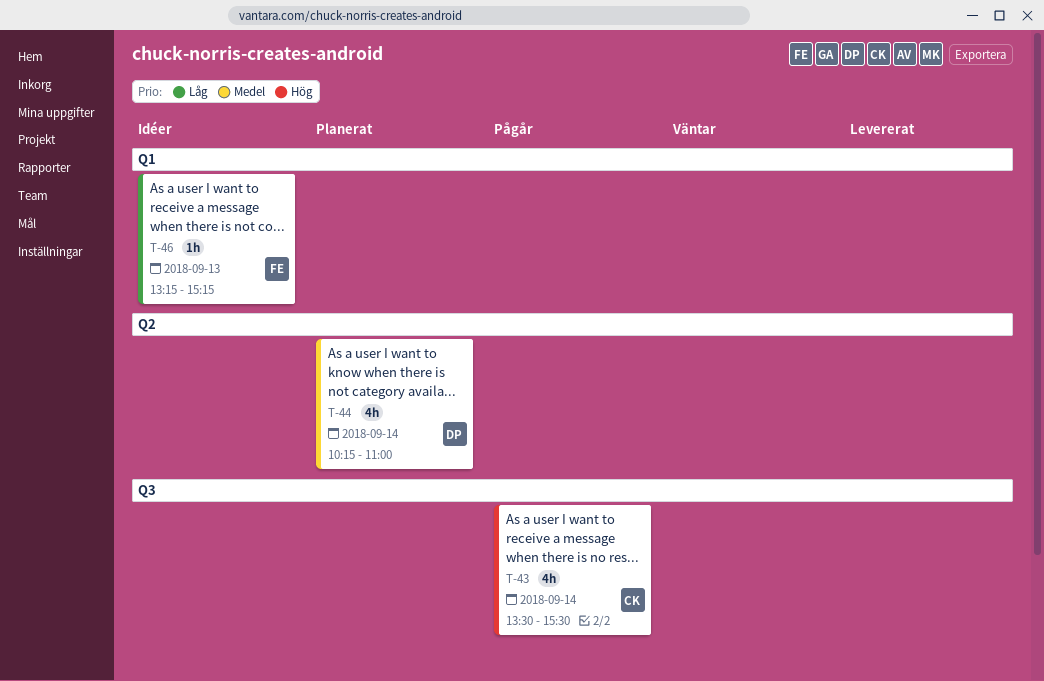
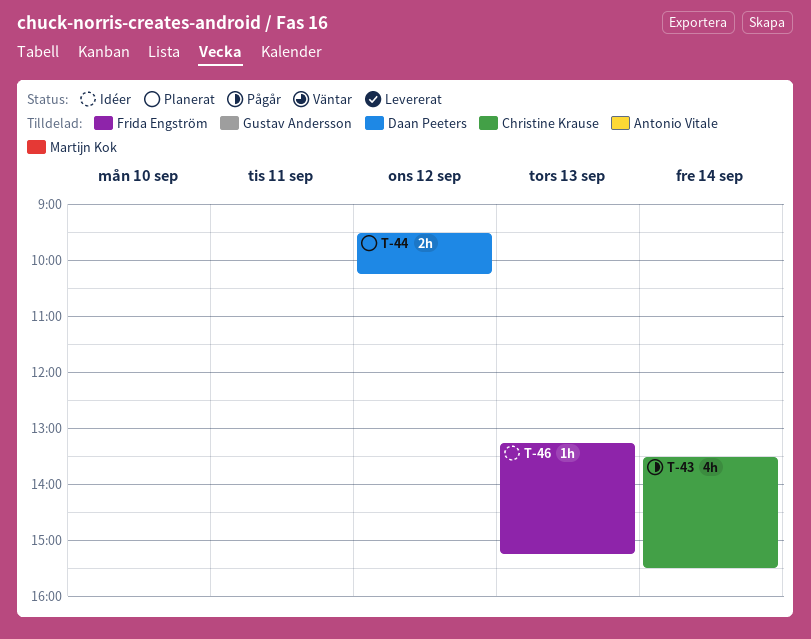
T-44, estimate: 4h -> 2h
T-44, day: Sep 14 -> Sep 12
T-44, begins: 10:15 -> 09:30
T-44, ends: 11:00 -> 10:15

